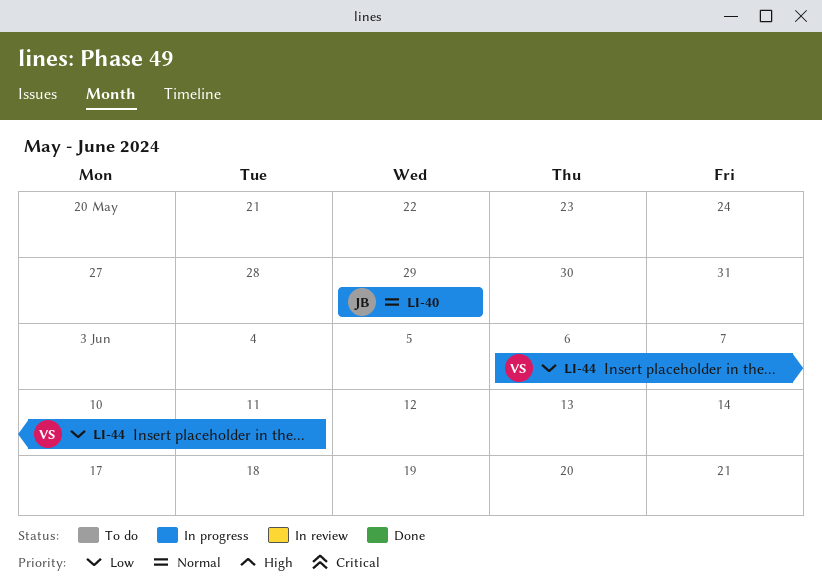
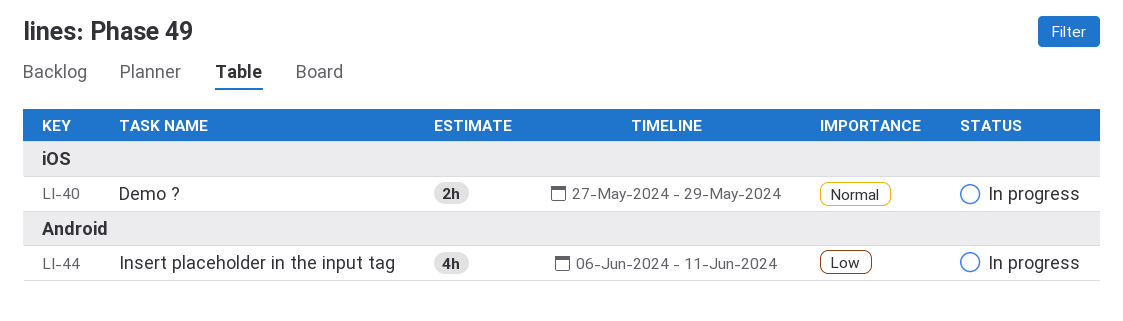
LI-40, start: May 29 -> May 27

